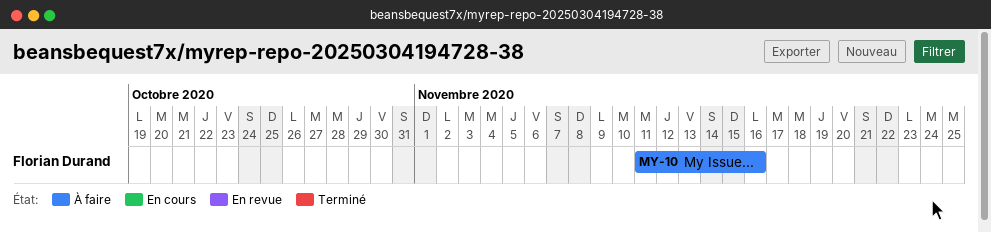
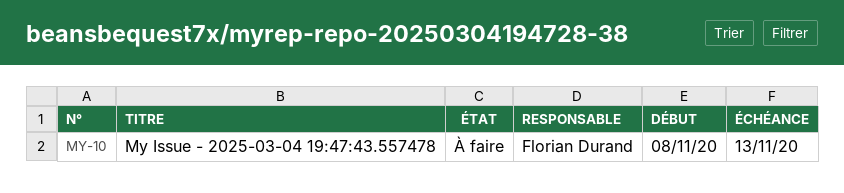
MY-10, start: Nov 11 -> Nov 8
MY-10, due: Nov 16 -> Nov 13

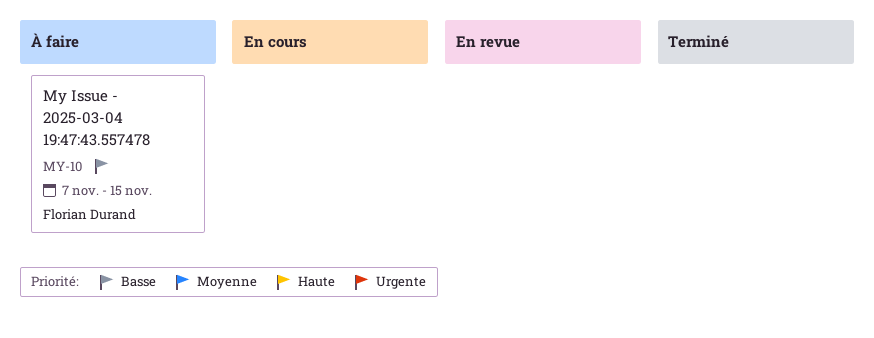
MY-10, start: Nov 8 -> Nov 7
MY-10, due: Nov 13 -> Nov 15

